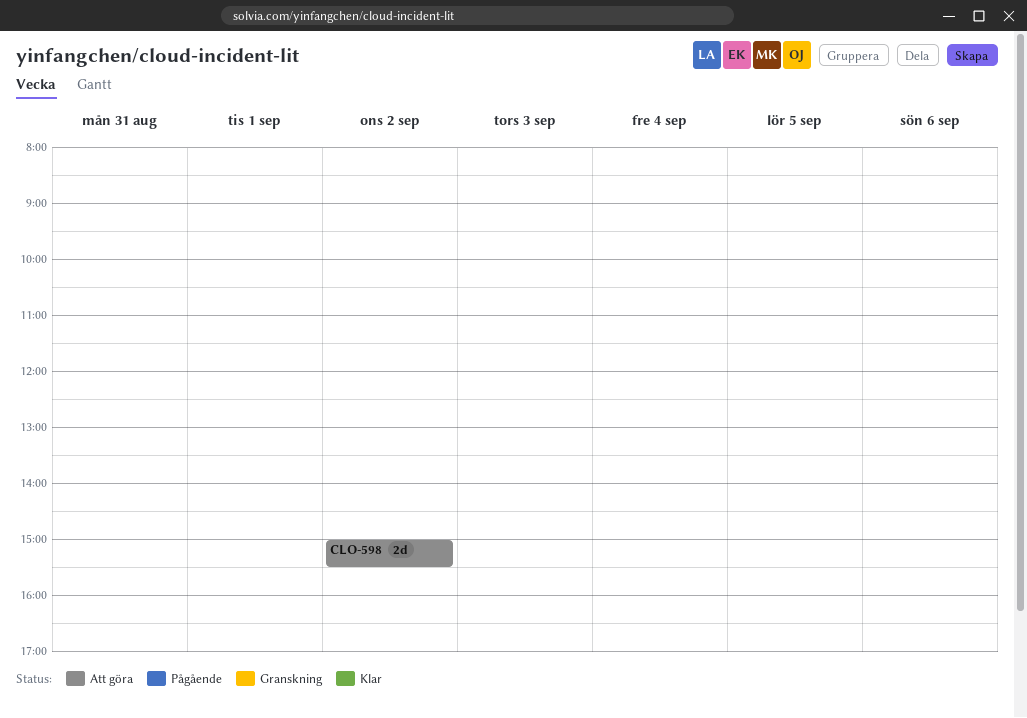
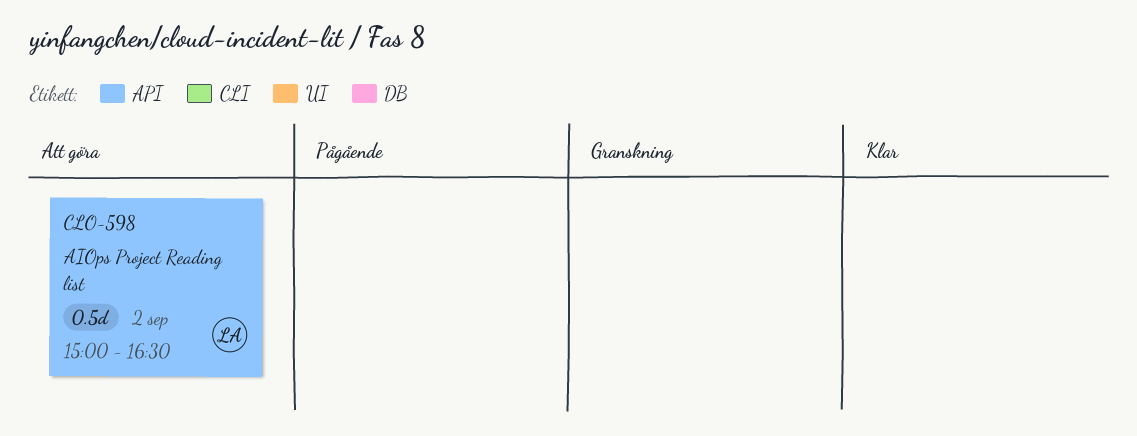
CLO-598, estimate: 2d -> 0.5d
CLO-598, ends: 15:30 -> 16:30

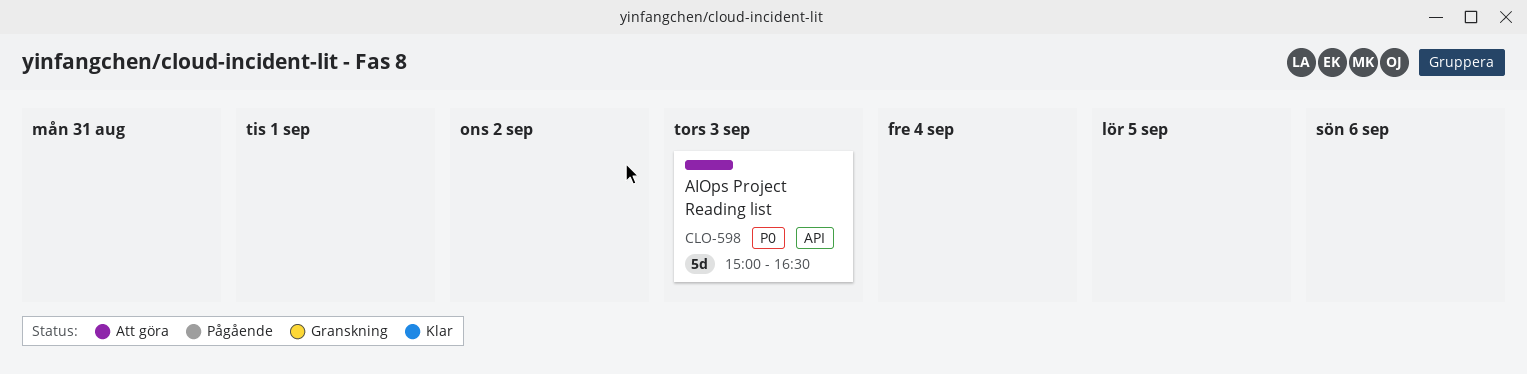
CLO-598, estimate: 0.5d -> 5d
CLO-598, day: Sep 2 -> Sep 3

